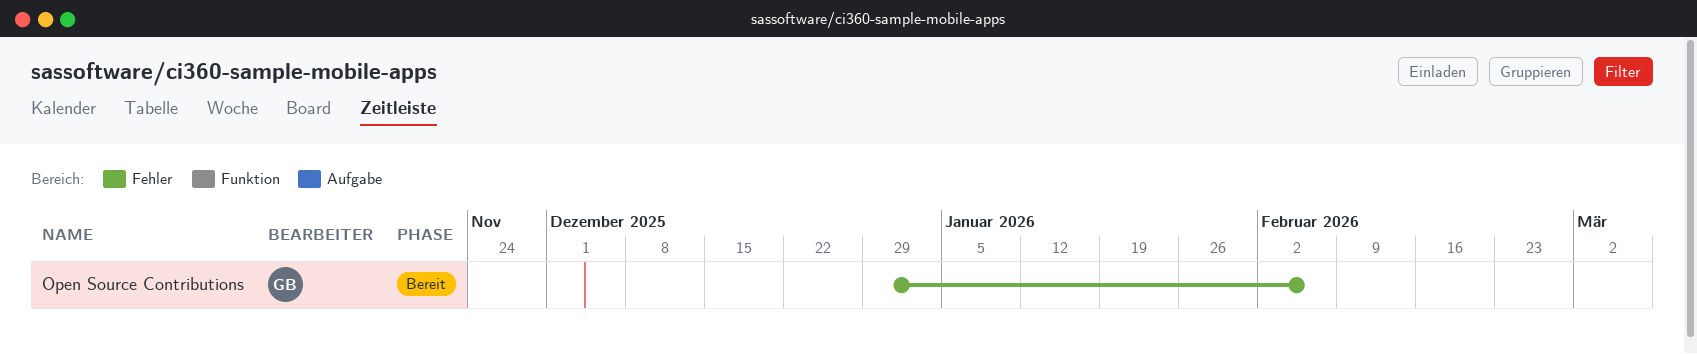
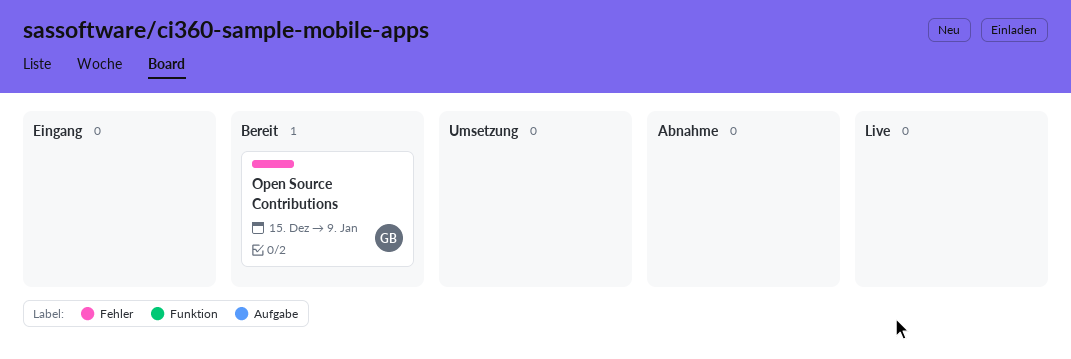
Open Source Contributions, start: Dec 29 -> Dec 15
Open Source Contributions, due: Feb 6 -> Jan 9

